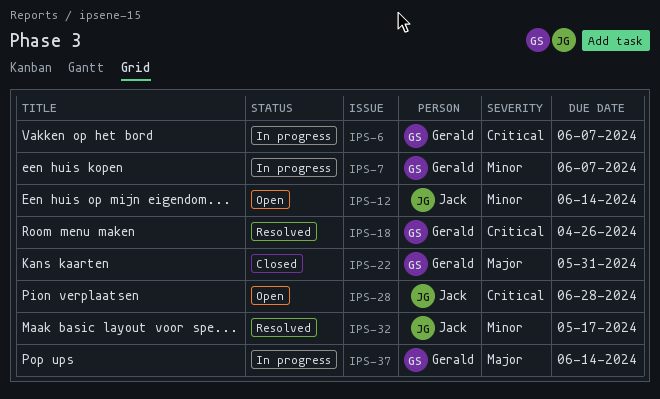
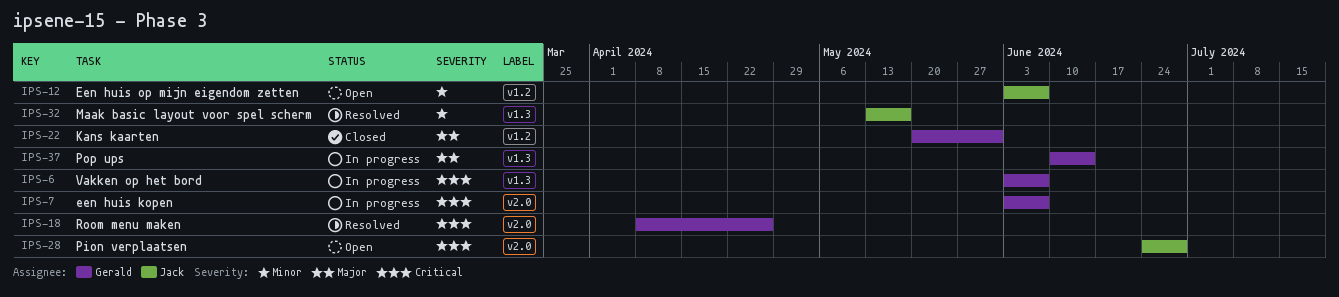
IPS-7, priority: Minor -> Critical
IPS-12, due: Jun 14 -> Jun 7

